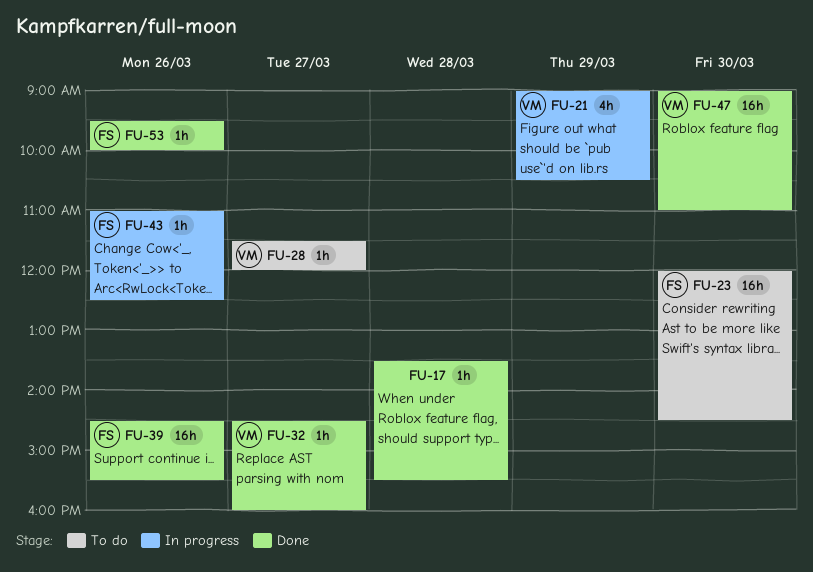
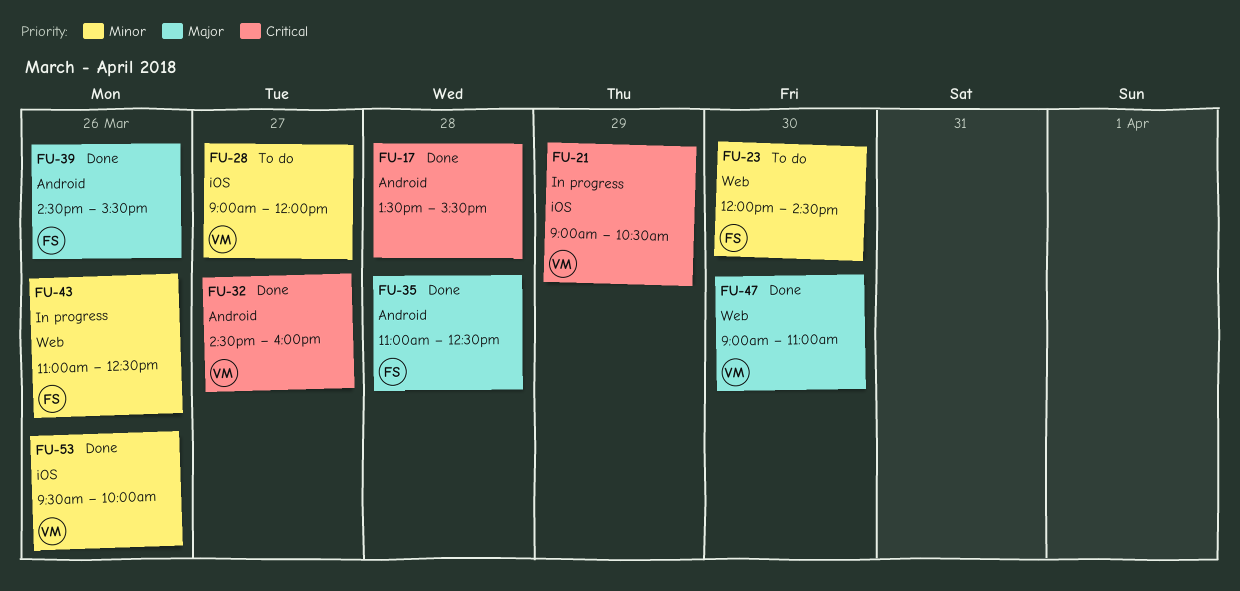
FU-28, begins: 11:30 -> 09:00
FU-35: none -> present
FU-53, owner: FS -> VM

